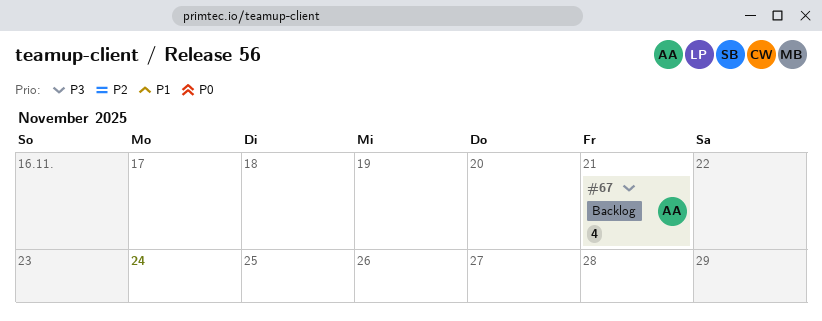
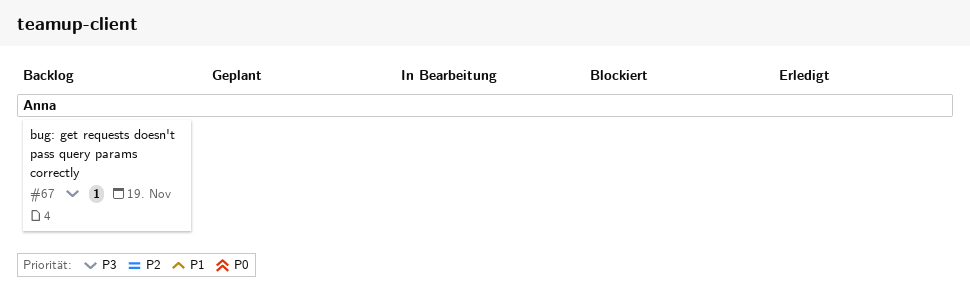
#67, estimate: 4 -> 1
#67, due: Nov 21 -> Nov 19

